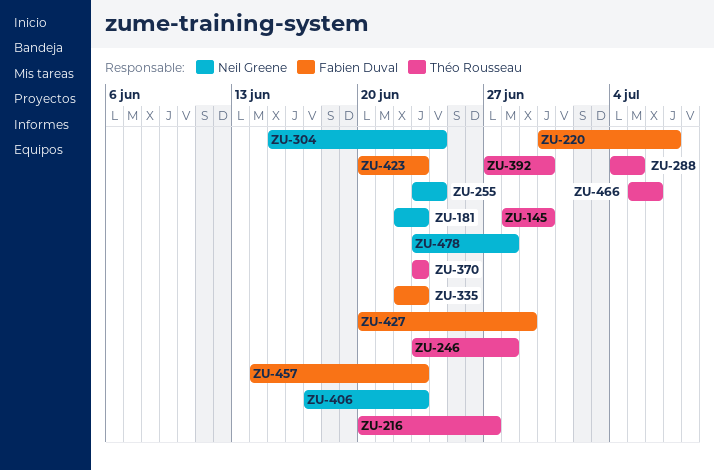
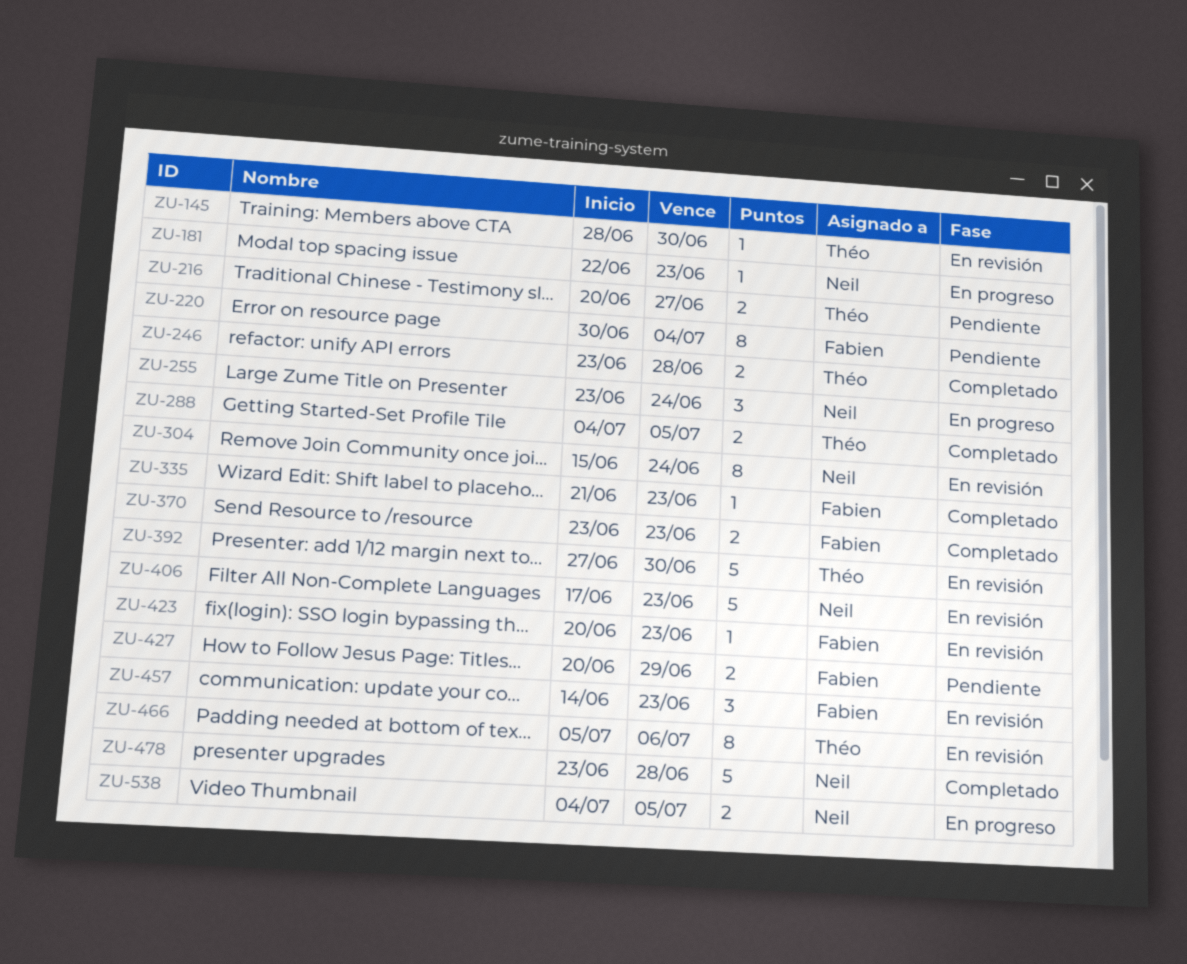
ZU-220, due: Jul 7 -> Jul 4
ZU-335, start: Jun 22 -> Jun 21
ZU-370, owner: Théo Rousseau -> Fabien Duval
ZU-538: none -> present

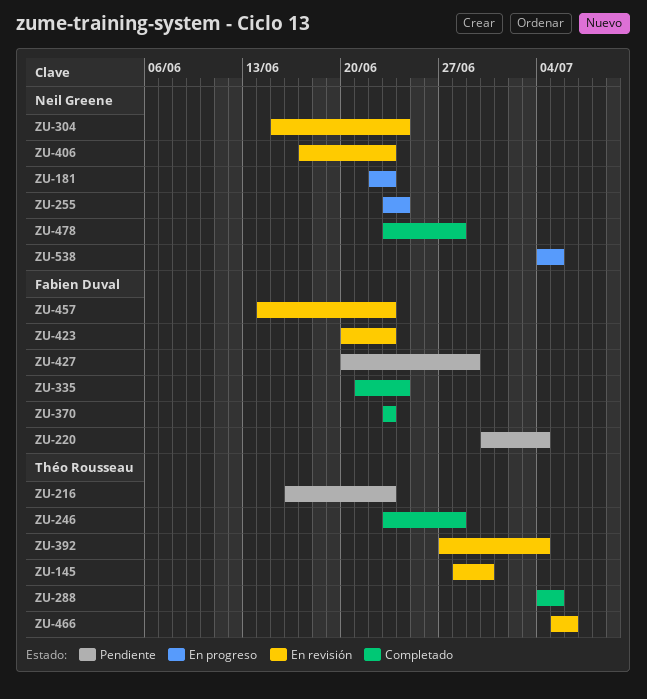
ZU-216, start: Jun 20 -> Jun 16
ZU-216, due: Jun 27 -> Jun 23
ZU-335, due: Jun 23 -> Jun 24
ZU-392, due: Jun 30 -> Jul 4

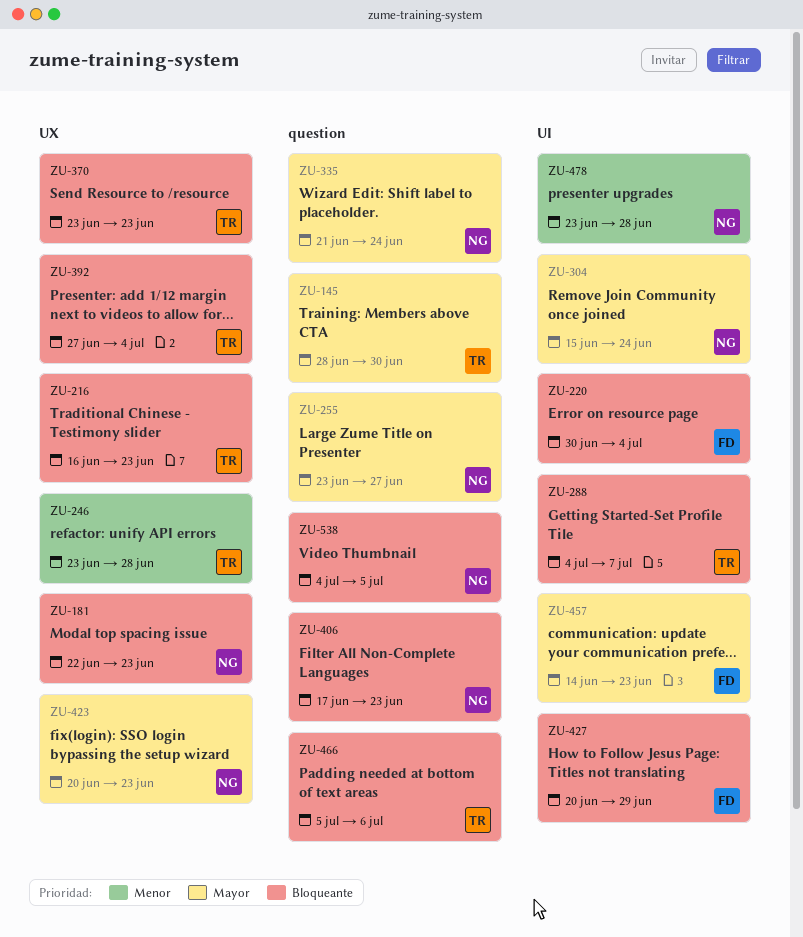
ZU-255, due: Jun 24 -> Jun 27
ZU-288, due: Jul 5 -> Jul 7
ZU-335, owner: Fabien Duval -> Neil Greene
ZU-370, owner: Fabien Duval -> Théo Rousseau
ZU-423, owner: Fabien Duval -> Neil Greene

